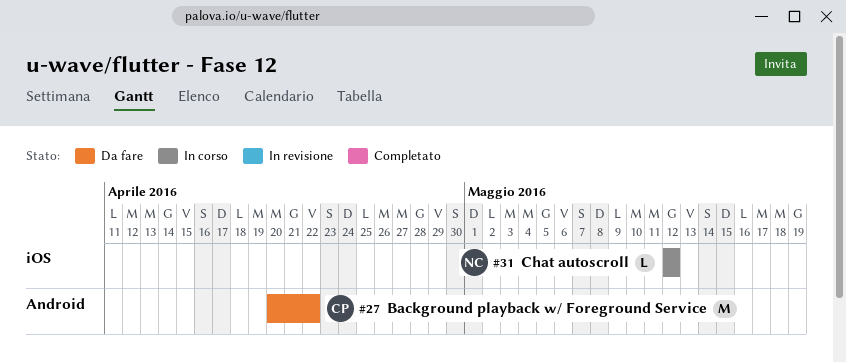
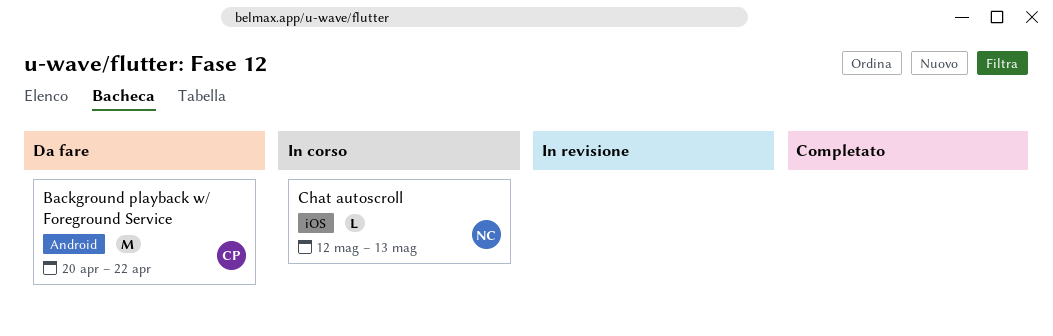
Chat autoscroll, due: May 12 -> May 13

